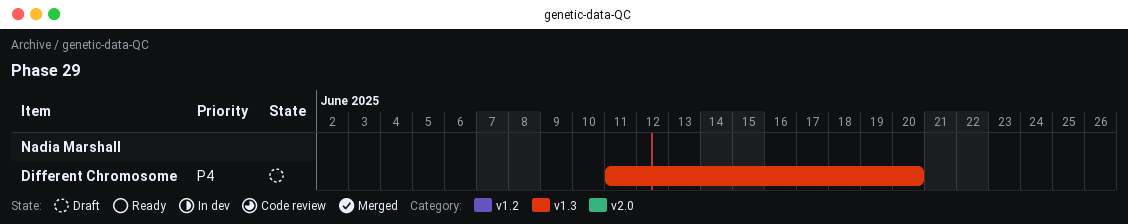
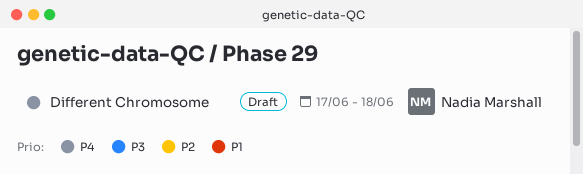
Different Chromosome, start: Jun 11 -> Jun 17
Different Chromosome, due: Jun 20 -> Jun 18

